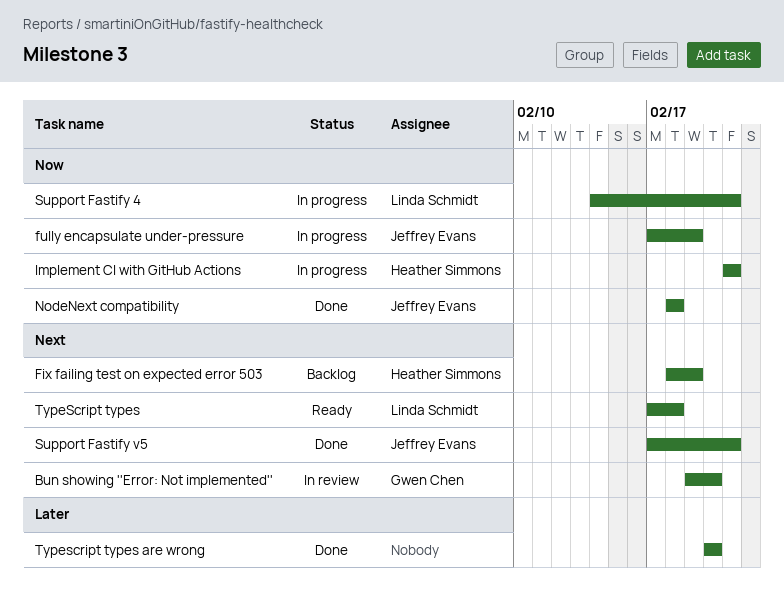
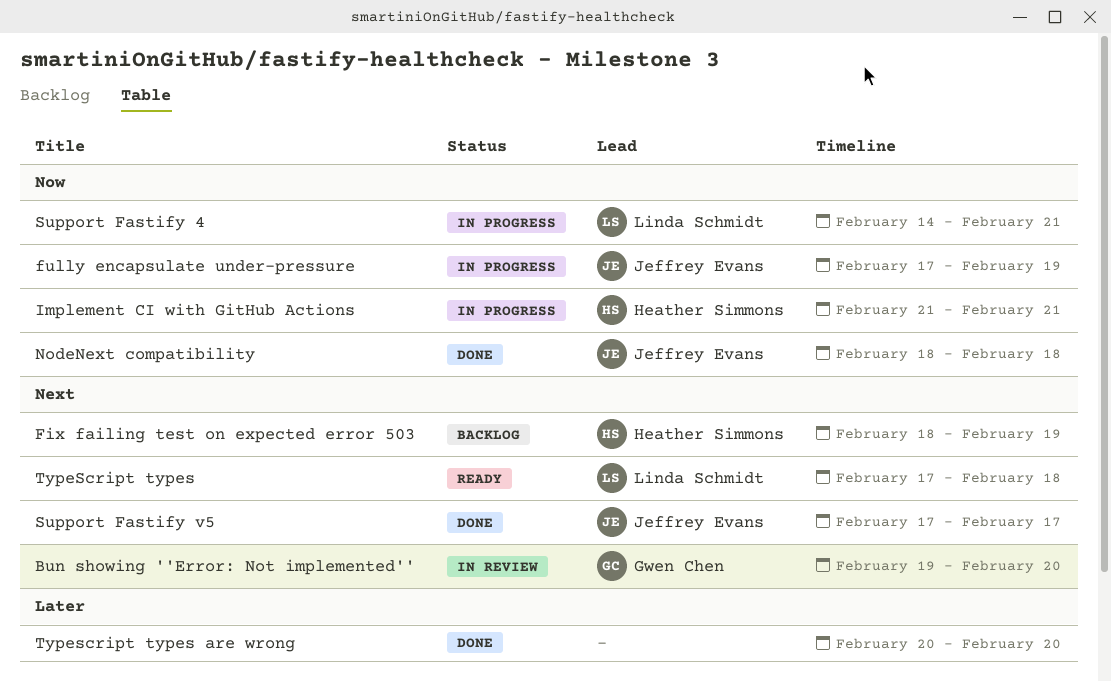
Support Fastify v5, due: Feb 21 -> Feb 17

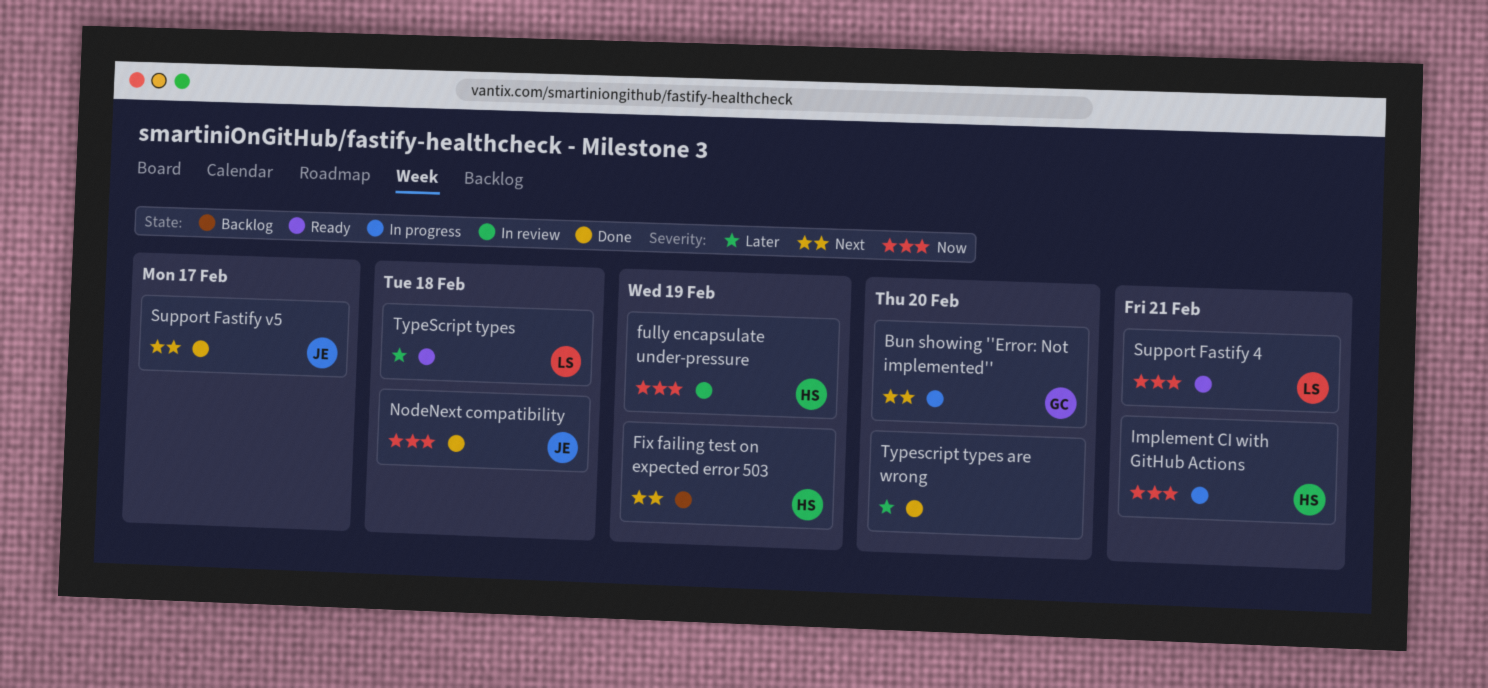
Bun showing ''Error: Not implemented'', status: In review -> In progress
fully encapsulate under-pressure, status: In progress -> In review
fully encapsulate under-pressure, owner: Jeffrey Evans -> Heather Simmons
Support Fastify 4, status: In progress -> Ready
TypeScript types, priority: Next -> Later

